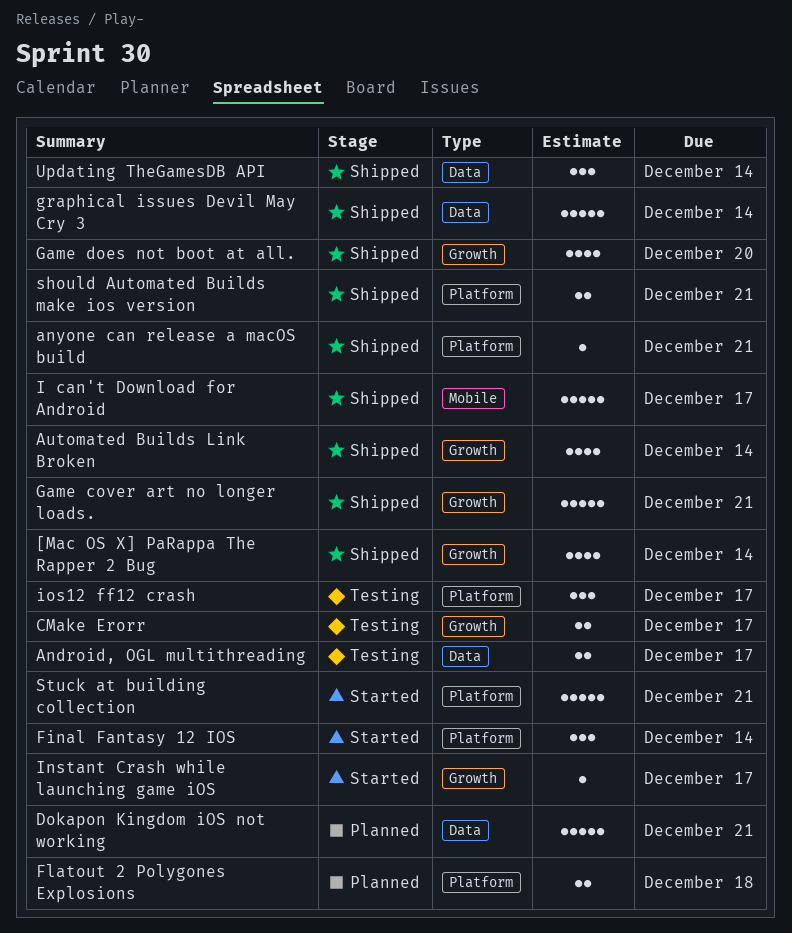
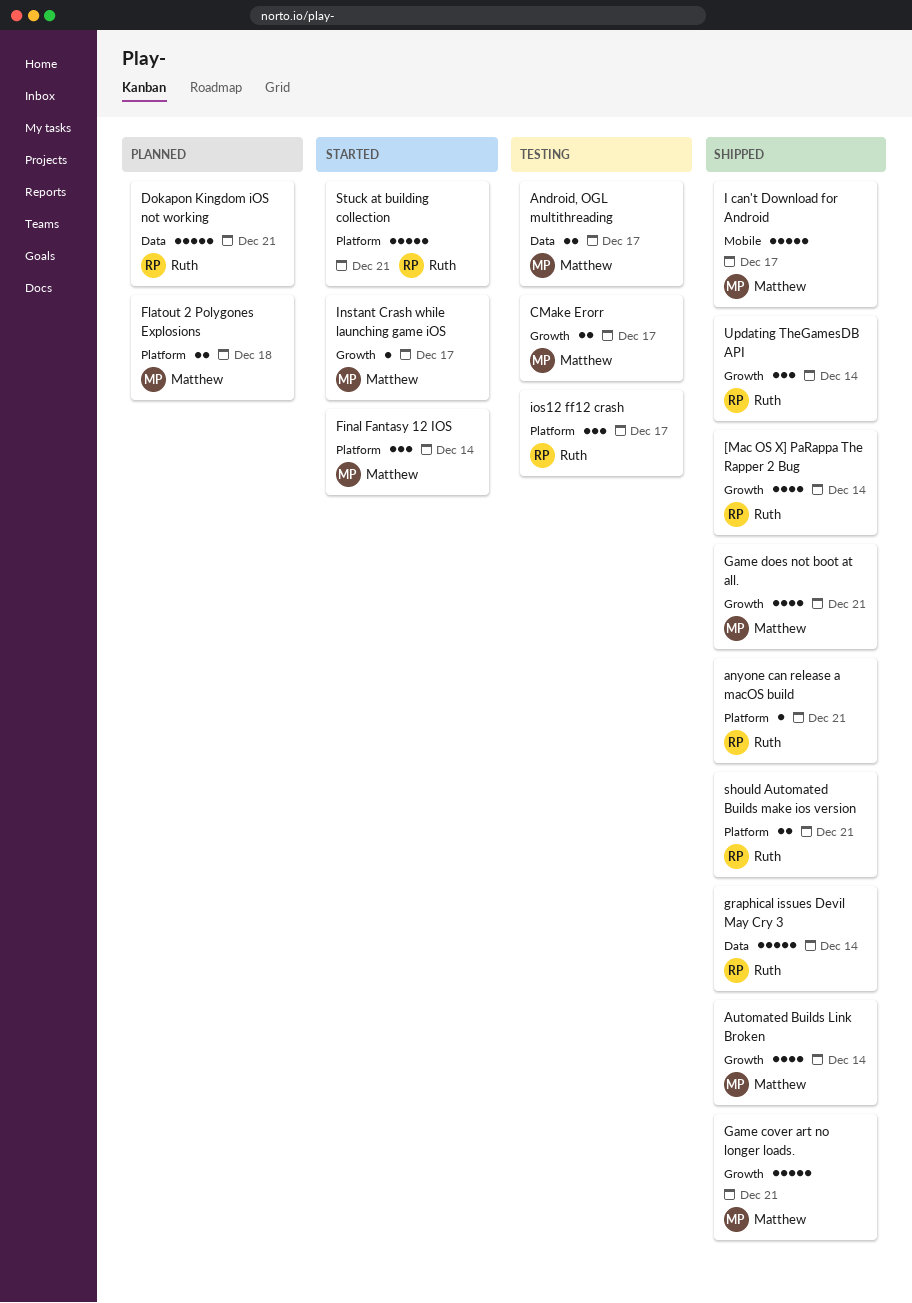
Game does not boot at all., due: Dec 20 -> Dec 21
Updating TheGamesDB API, label: Data -> Growth

